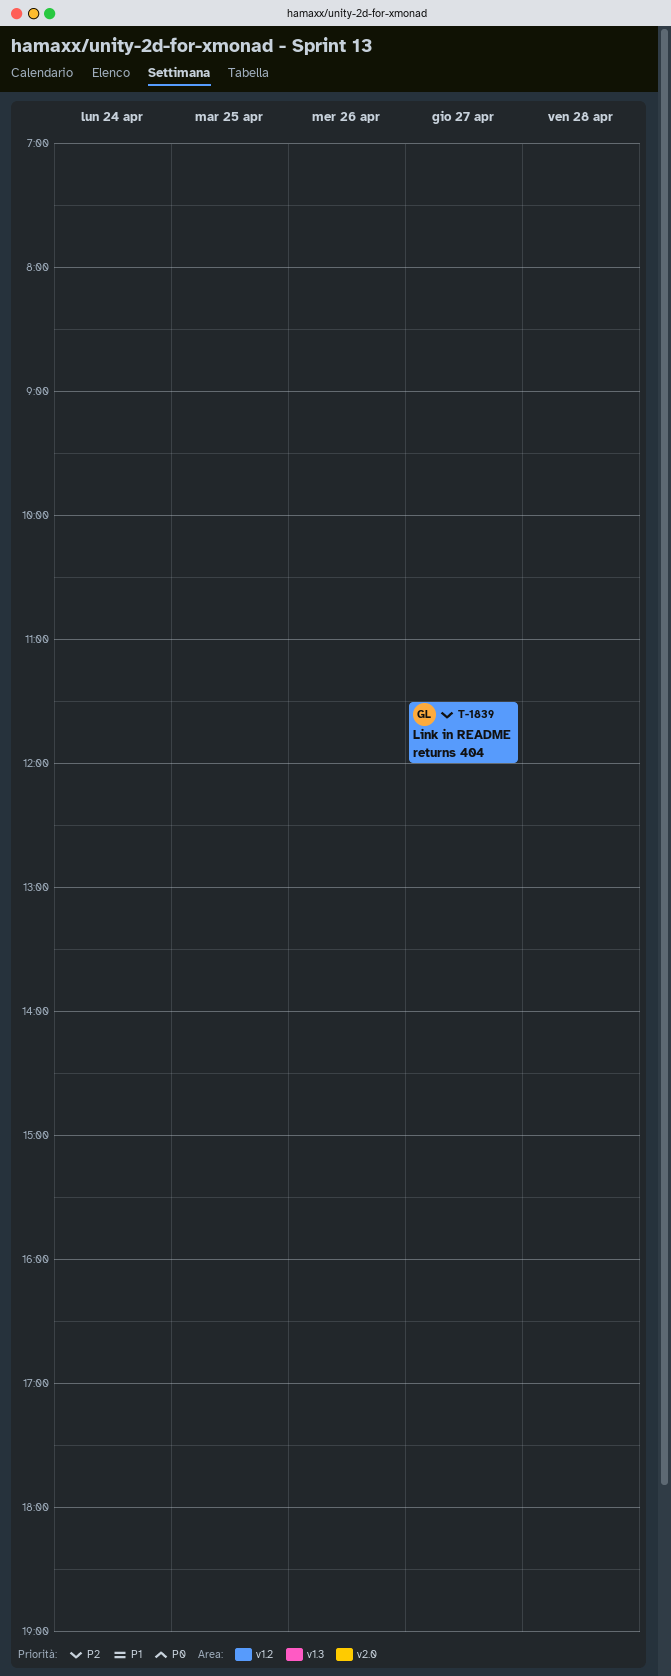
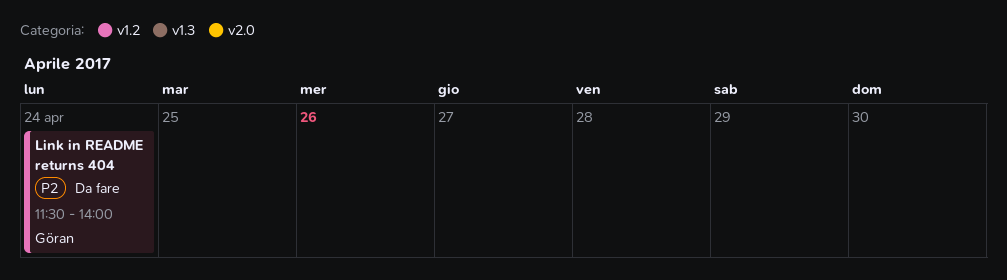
Link in README returns 404, day: Apr 27 -> Apr 24
Link in README returns 404, ends: 12:00 -> 14:00

